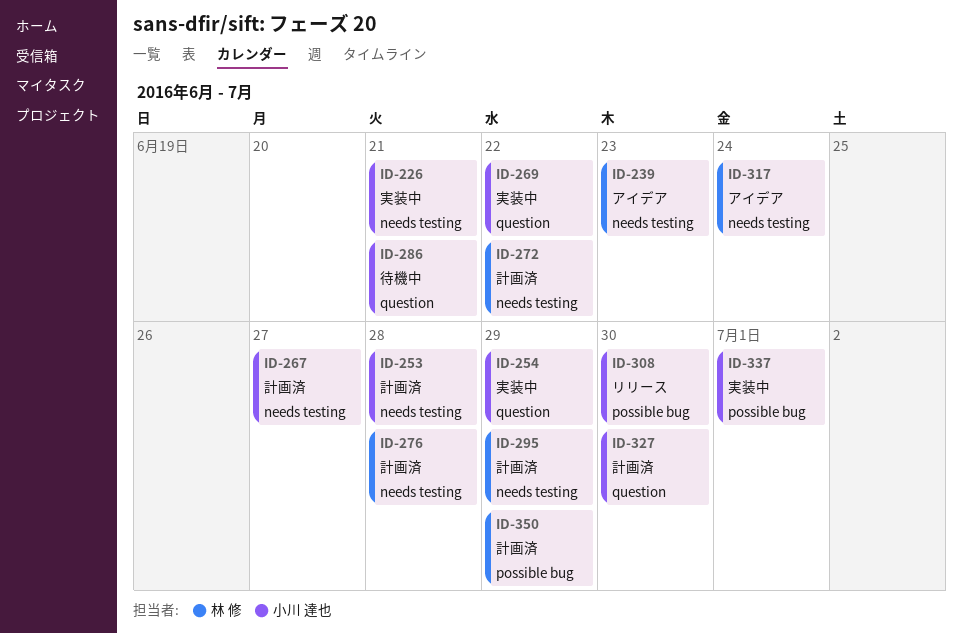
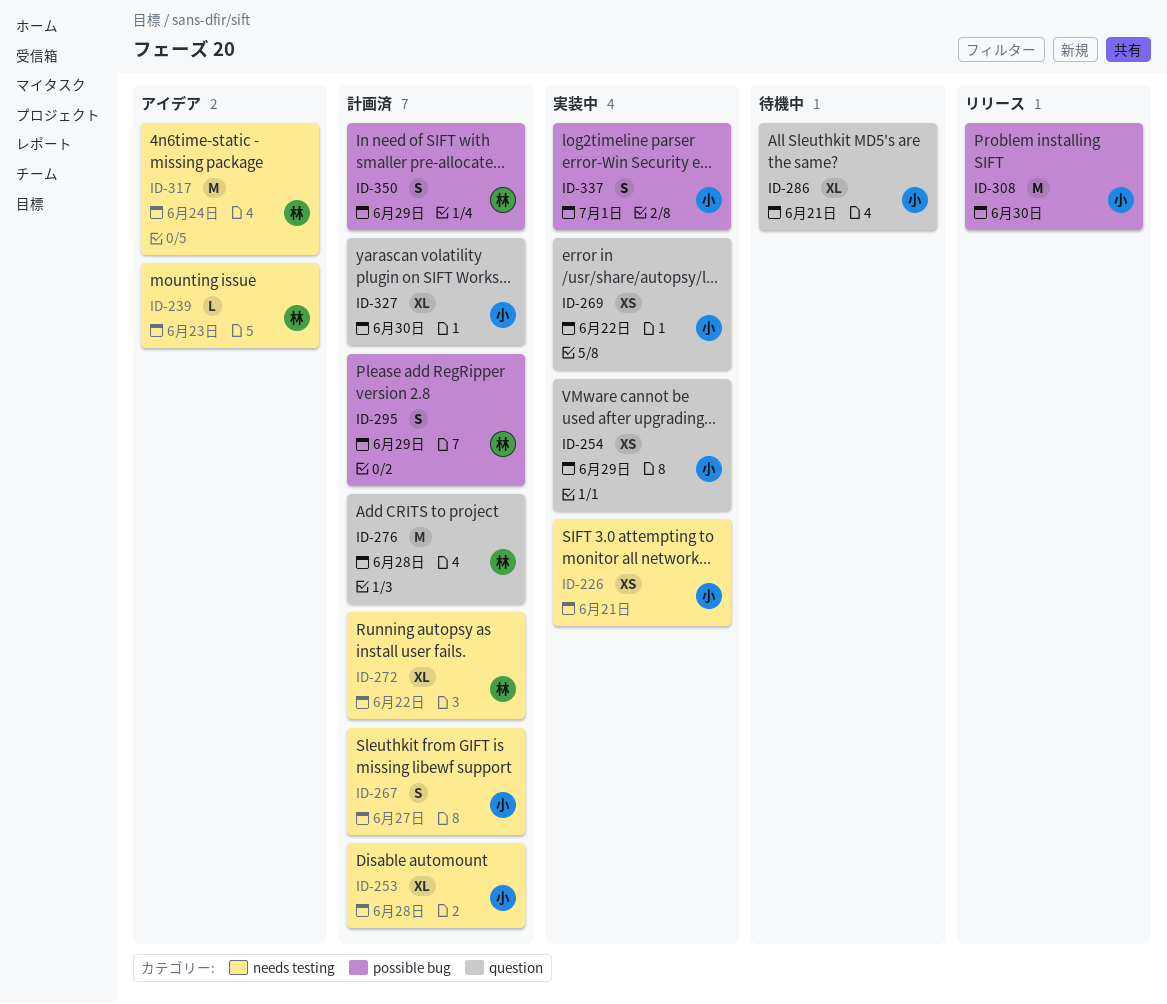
ID-276, label: needs testing -> question
ID-295, label: needs testing -> possible bug

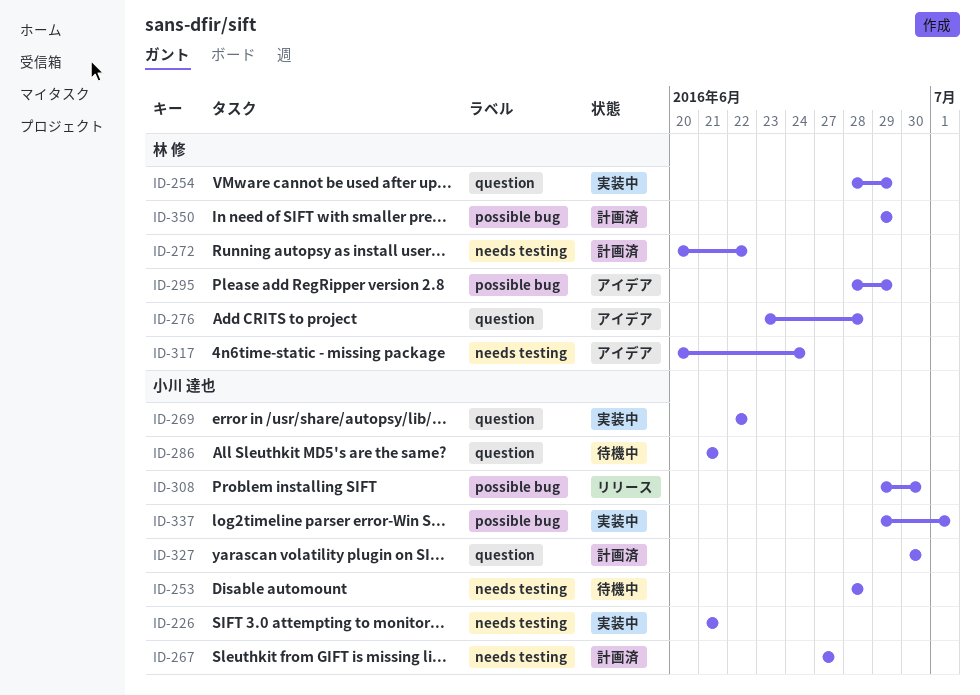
ID-239: present -> none
ID-253, status: 計画済 -> 待機中
ID-254, owner: 小川 達也 -> 林 修
ID-276, status: 計画済 -> アイデア
ID-295, status: 計画済 -> アイデア

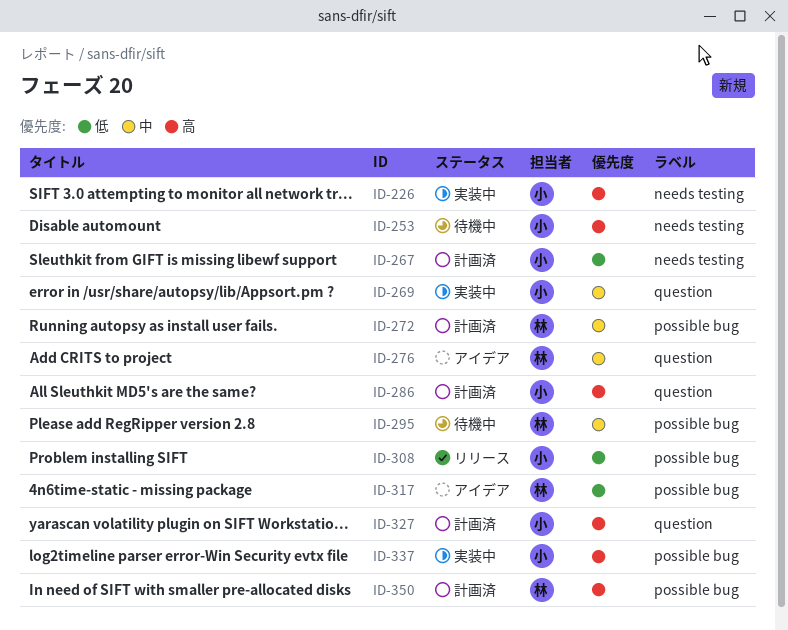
ID-254: present -> none
ID-272, label: needs testing -> possible bug
ID-286, status: 待機中 -> 計画済
ID-295, status: アイデア -> 待機中
ID-317, label: needs testing -> possible bug

